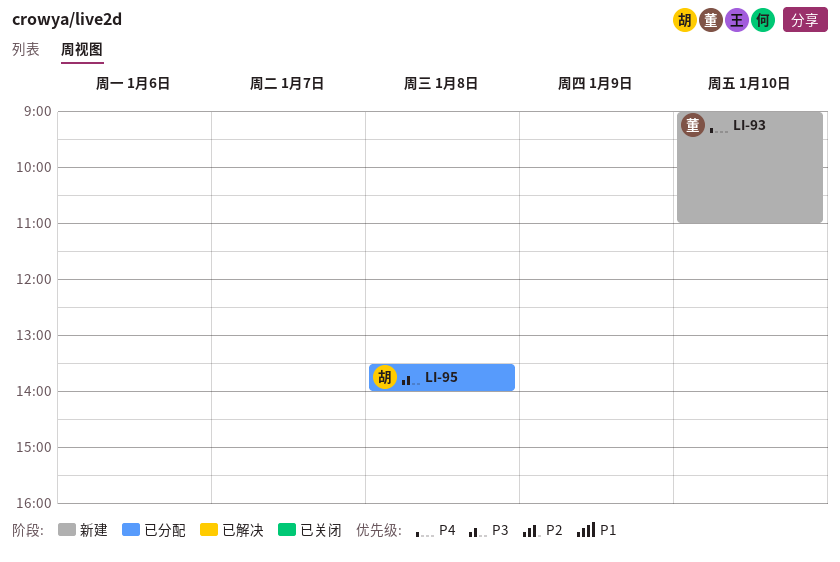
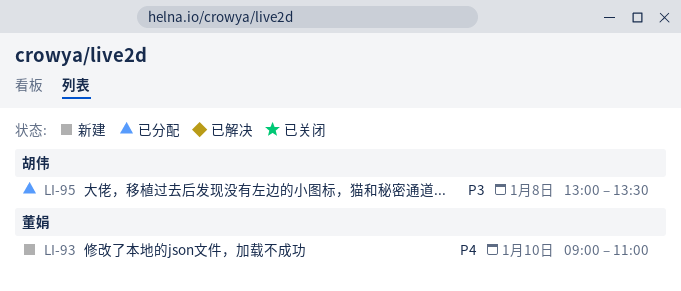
LI-95, begins: 13:30 -> 13:00
LI-95, ends: 14:00 -> 13:30

